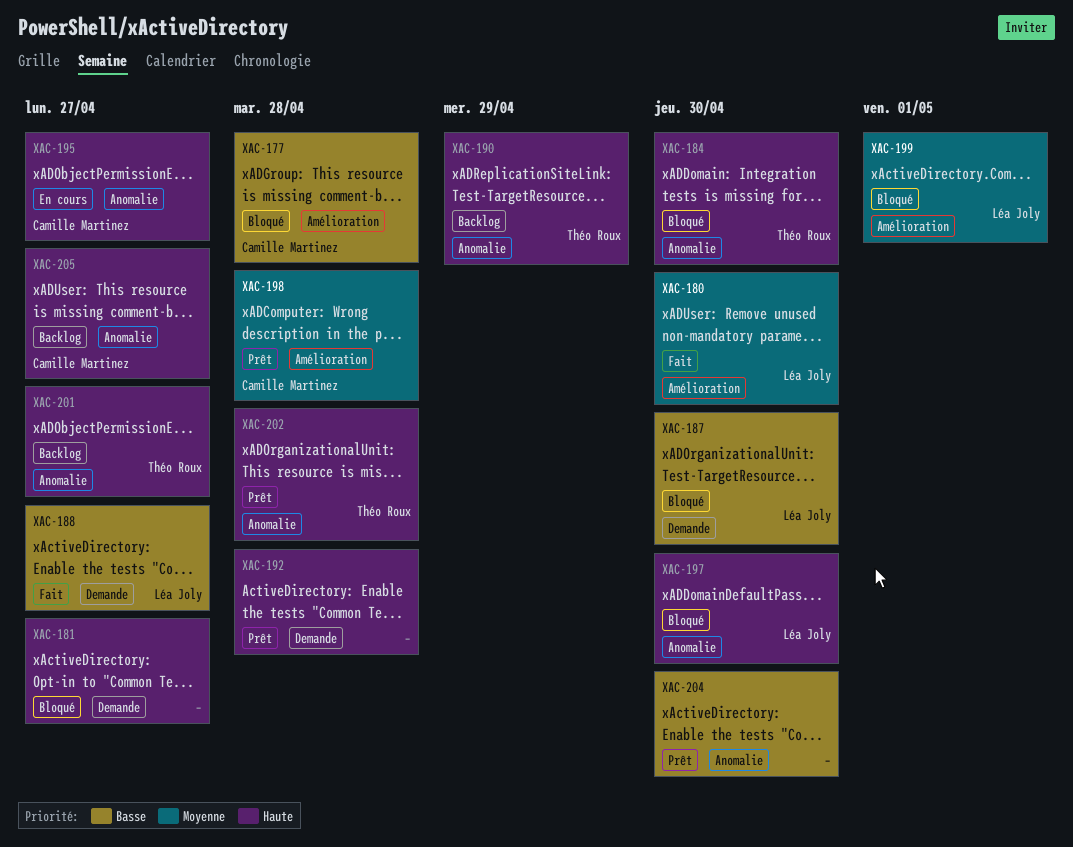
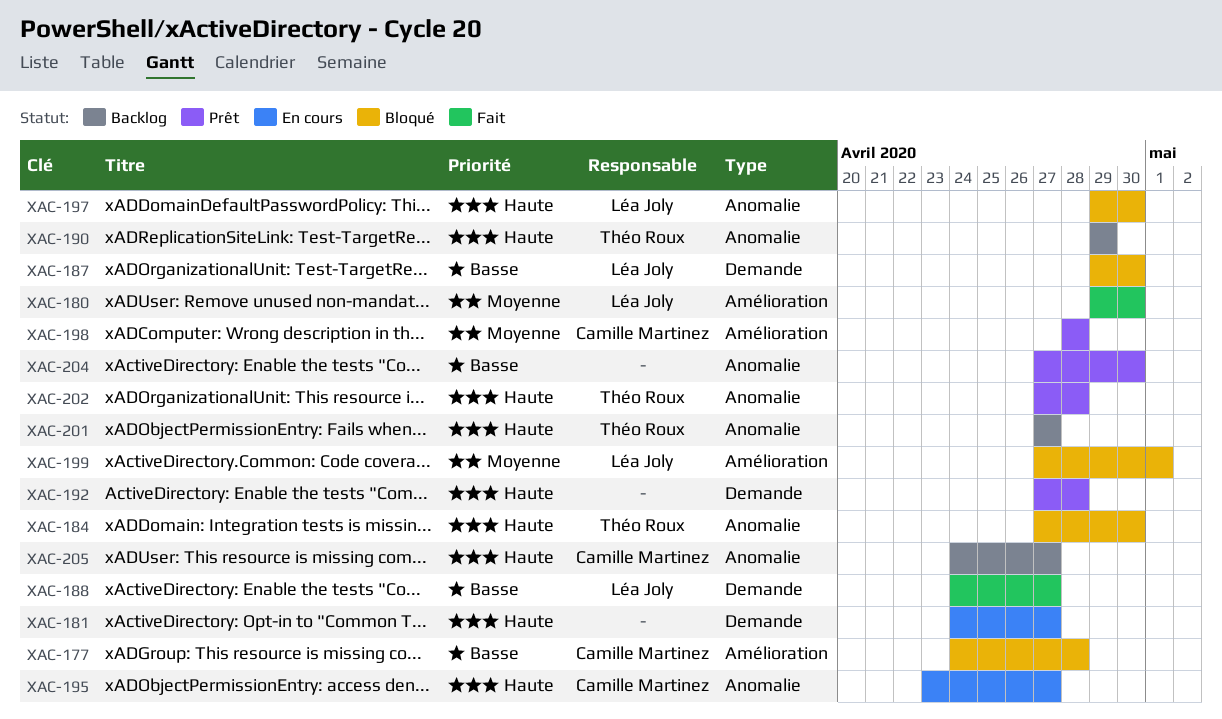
XAC-181, status: Bloqué -> En cours

